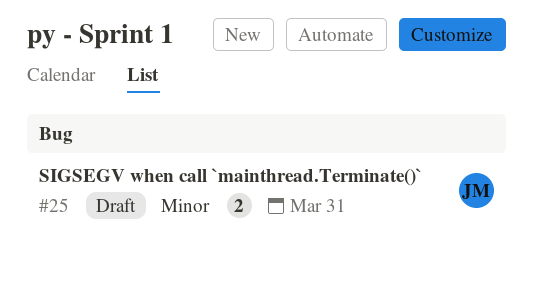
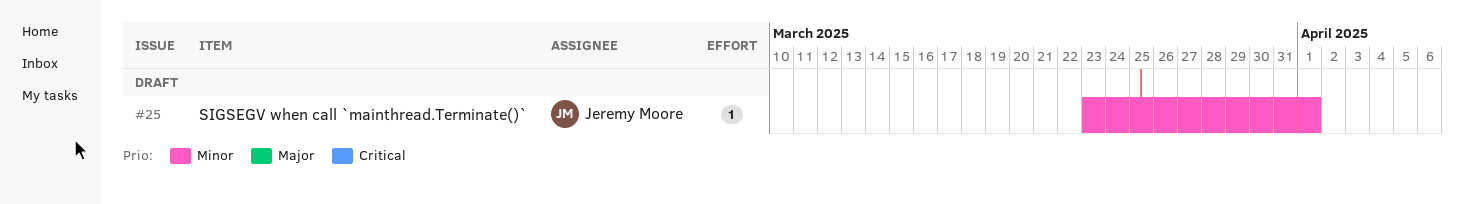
#25, estimate: 2 -> 1
#25, due: Mar 31 -> Apr 1

